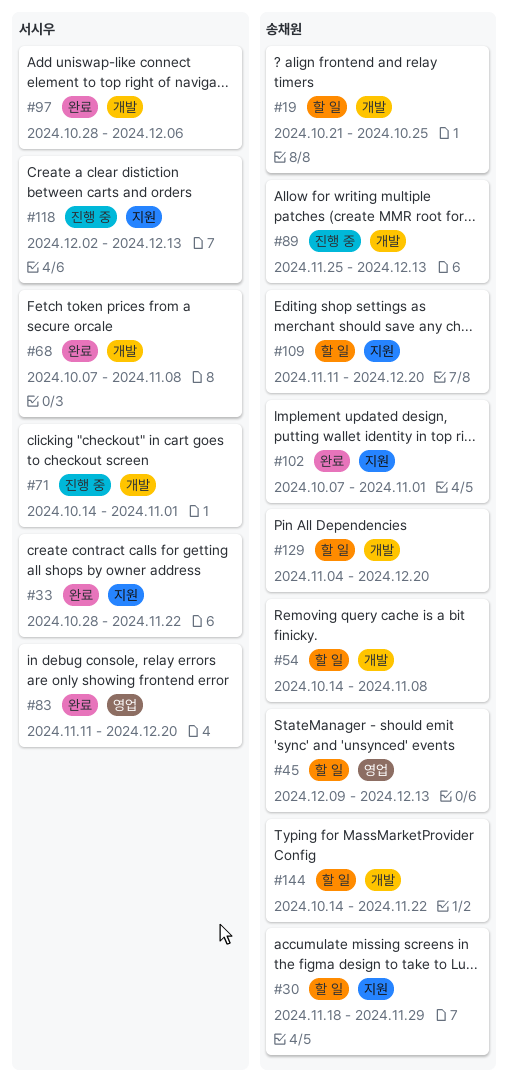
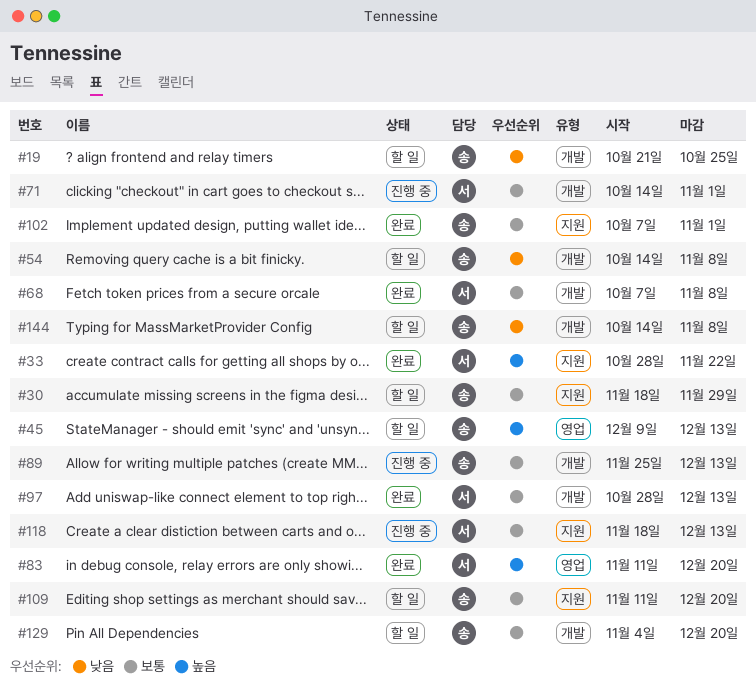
#97, due: Dec 6 -> Dec 13
#118, start: Dec 2 -> Nov 18
#144, due: Nov 22 -> Nov 8

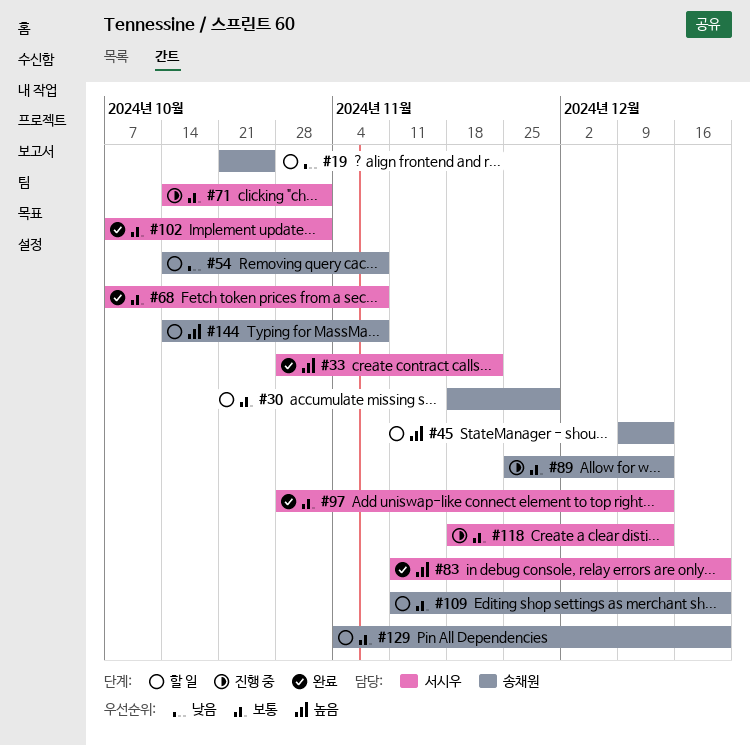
#102, owner: 송채원 -> 서시우
#144, priority: 낮음 -> 높음

